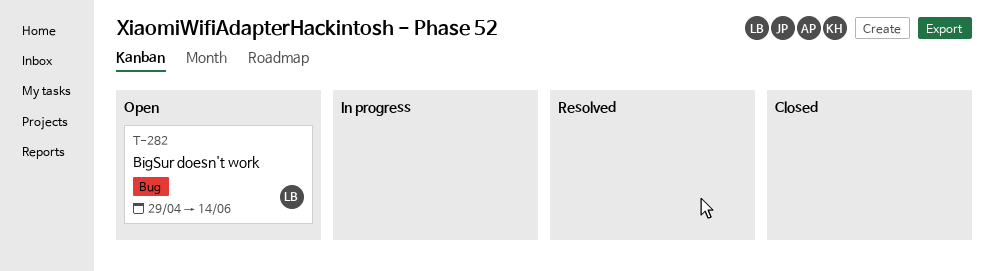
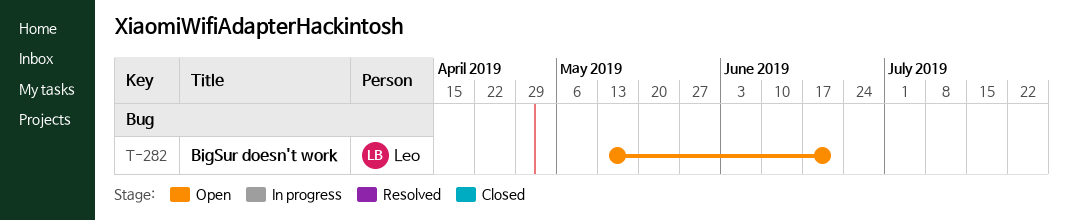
T-282, start: Apr 29 -> May 13
T-282, due: Jun 14 -> Jun 21

